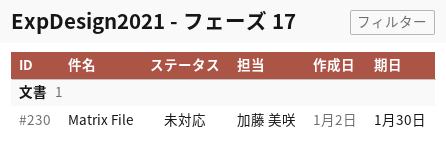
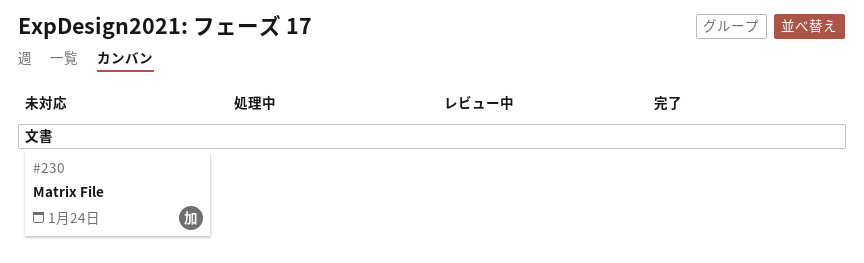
#230, due: Jan 30 -> Jan 24

